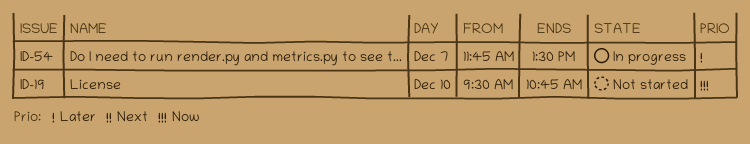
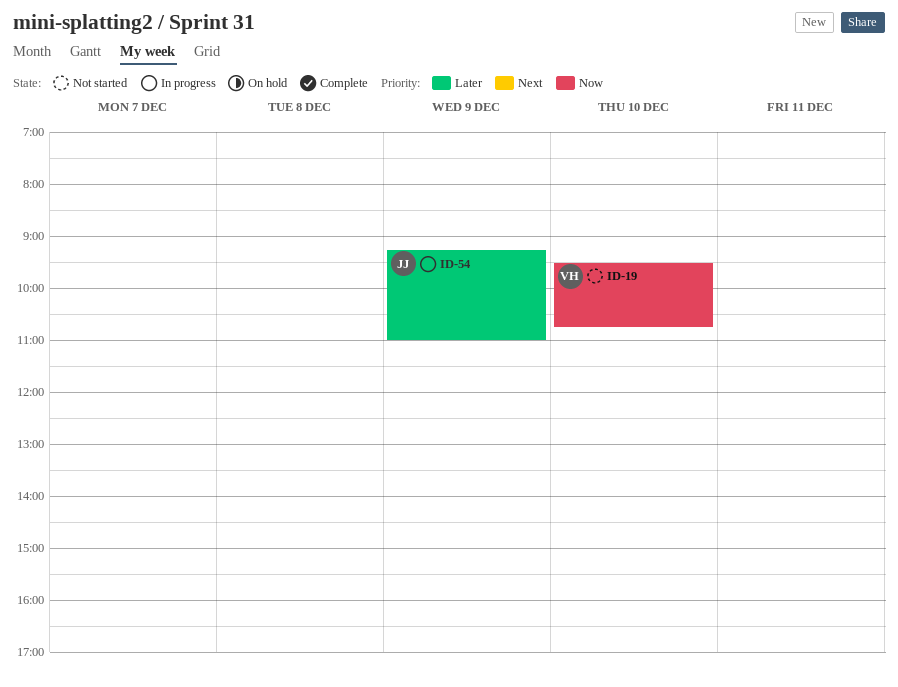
ID-54, day: Dec 7 -> Dec 9
ID-54, begins: 11:45 -> 09:15
ID-54, ends: 13:30 -> 11:00

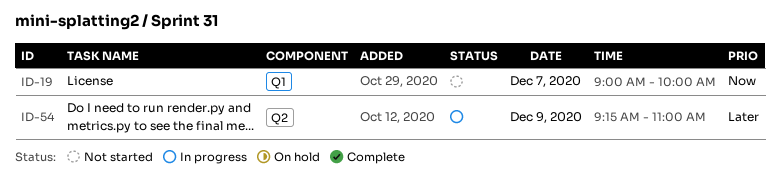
ID-19, day: Dec 10 -> Dec 7
ID-19, begins: 09:30 -> 09:00
ID-19, ends: 10:45 -> 10:00

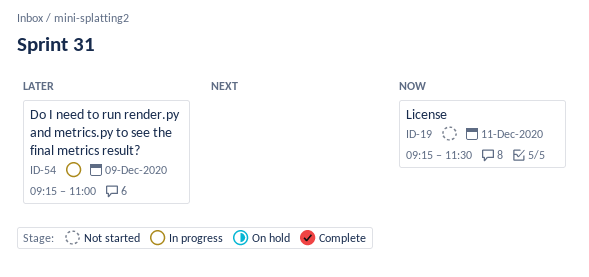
ID-19, day: Dec 7 -> Dec 11
ID-19, begins: 09:00 -> 09:15
ID-19, ends: 10:00 -> 11:30

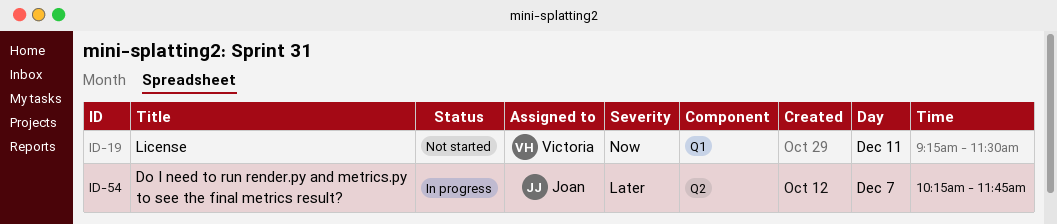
ID-54, day: Dec 9 -> Dec 7
ID-54, begins: 09:15 -> 10:15
ID-54, ends: 11:00 -> 11:45

